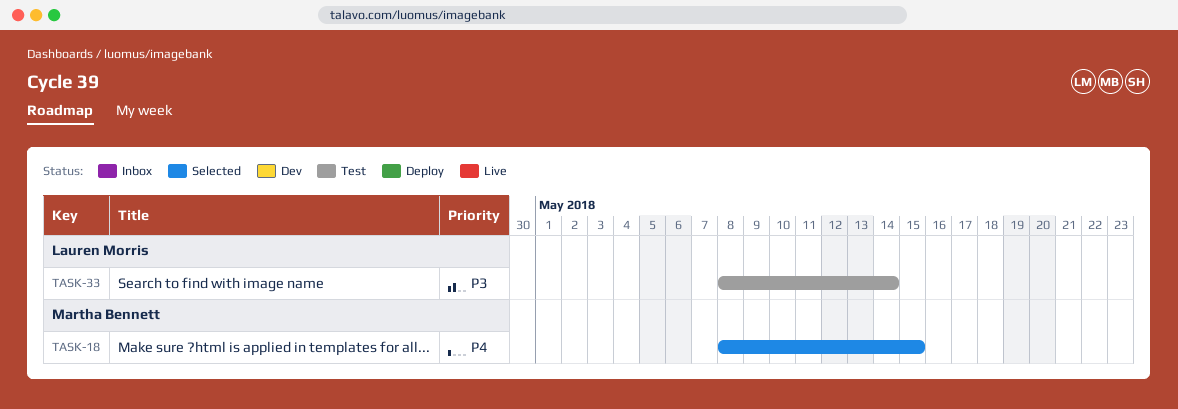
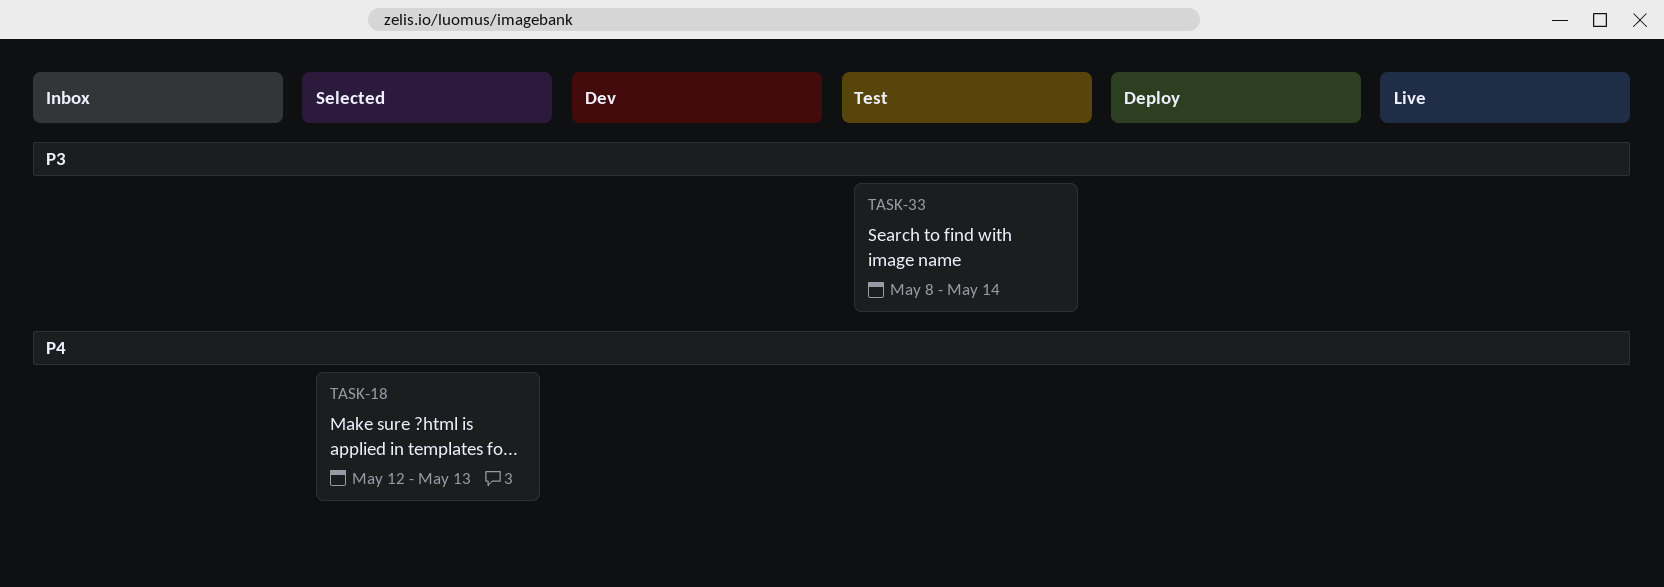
TASK-18, start: May 8 -> May 12
TASK-18, due: May 15 -> May 13

